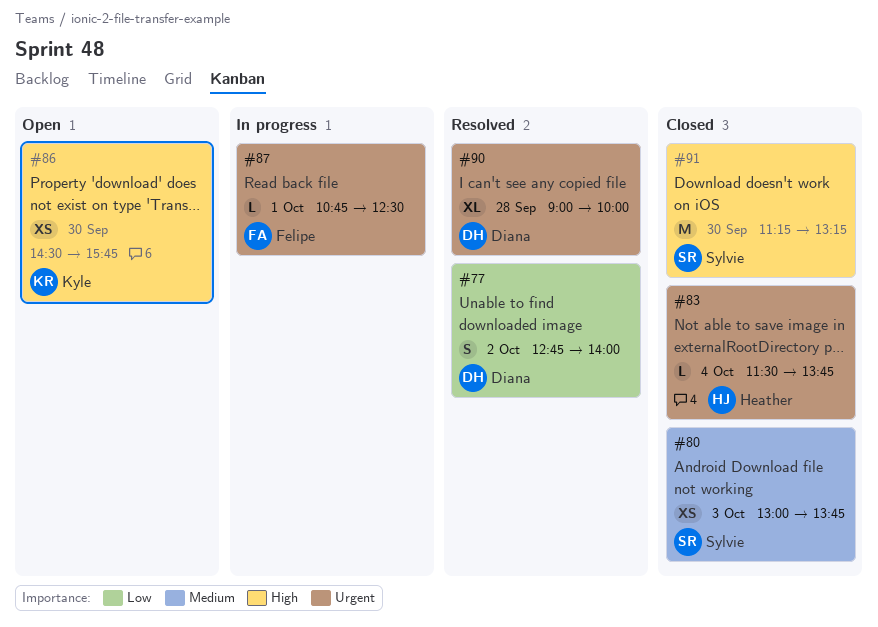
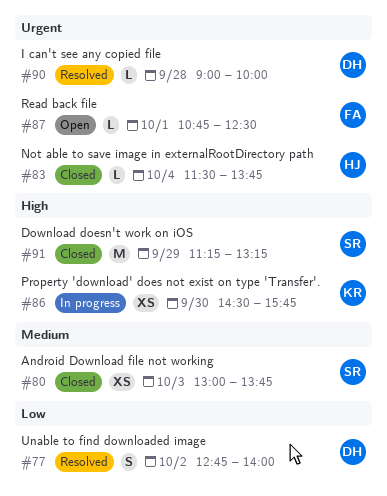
#86, status: Open -> In progress
#87, status: In progress -> Open
#90, estimate: XL -> L
#91, day: Sep 30 -> Sep 29

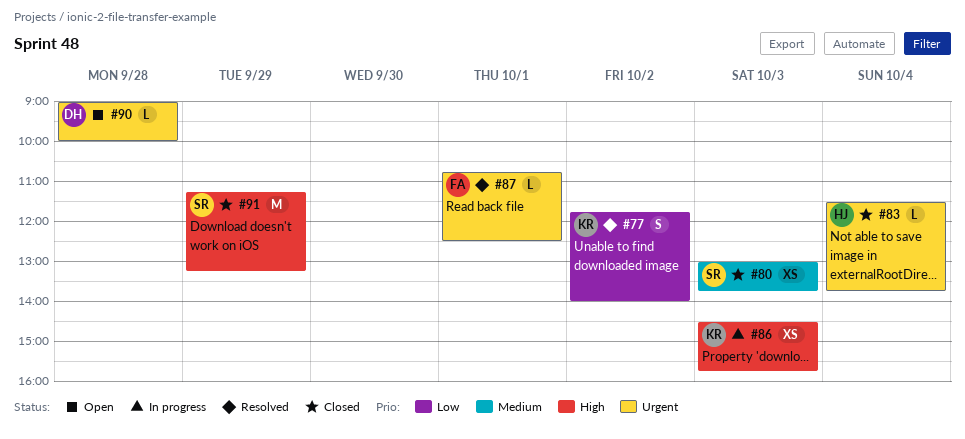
#77, owner: DH -> KR
#77, begins: 12:45 -> 11:45
#86, day: Sep 30 -> Oct 3
#87, status: Open -> Resolved
#90, status: Resolved -> Open

